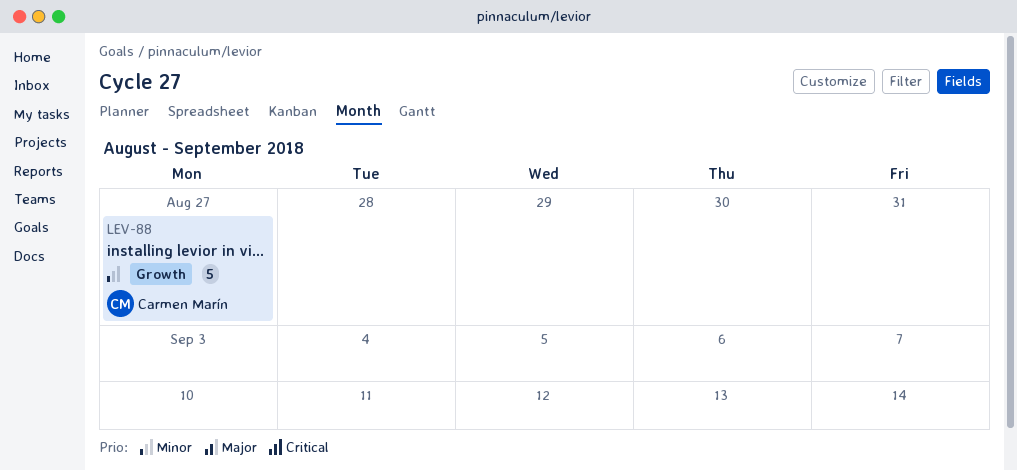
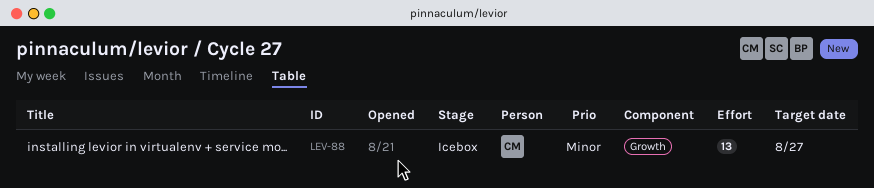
LEV-88, estimate: 5 -> 13

